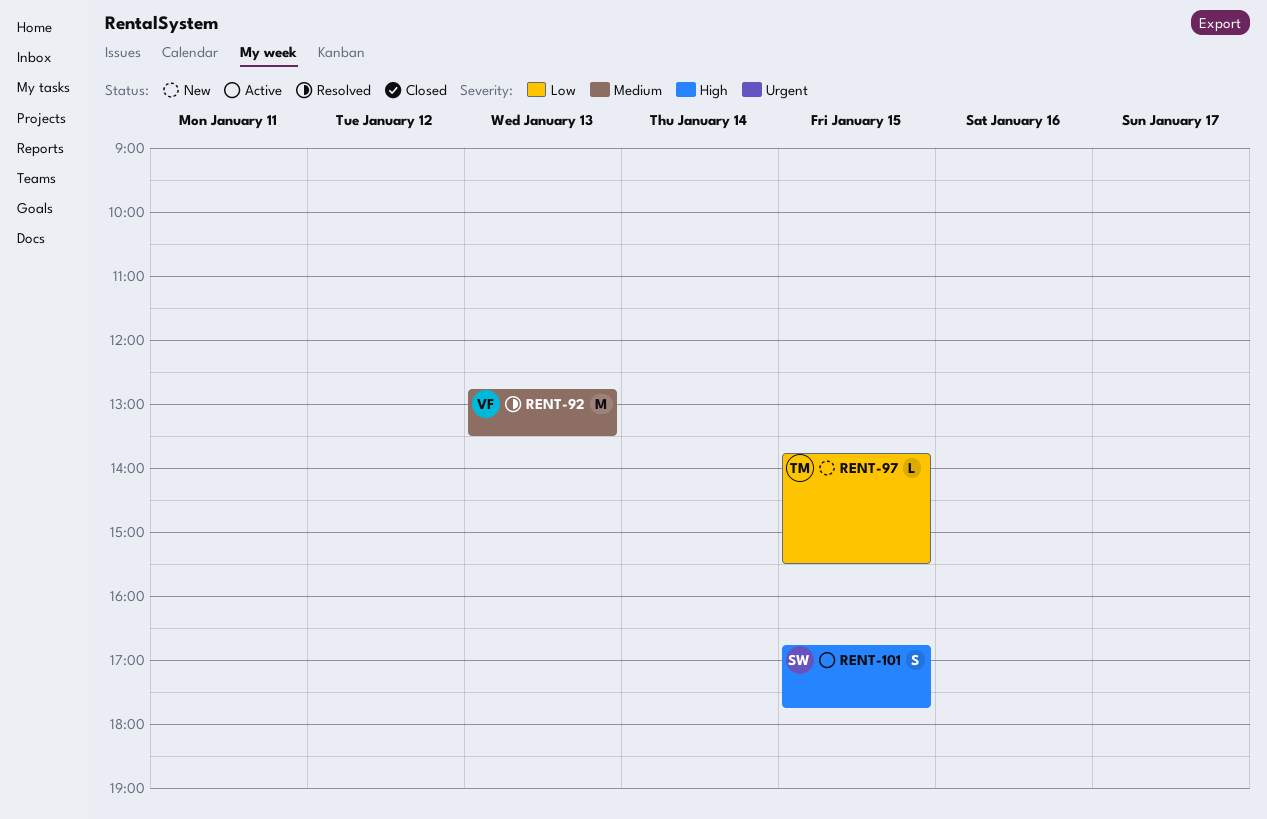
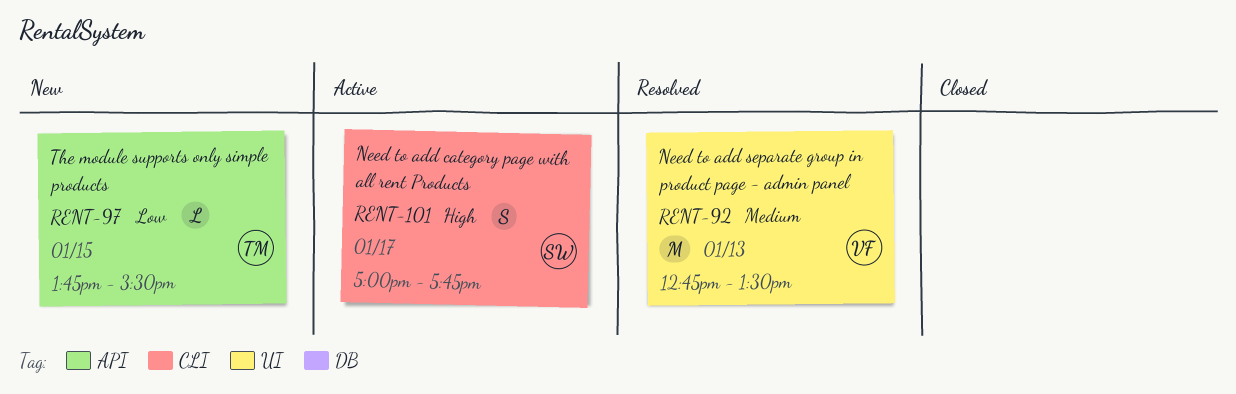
RENT-101, day: Jan 15 -> Jan 17
RENT-101, begins: 16:45 -> 17:00

